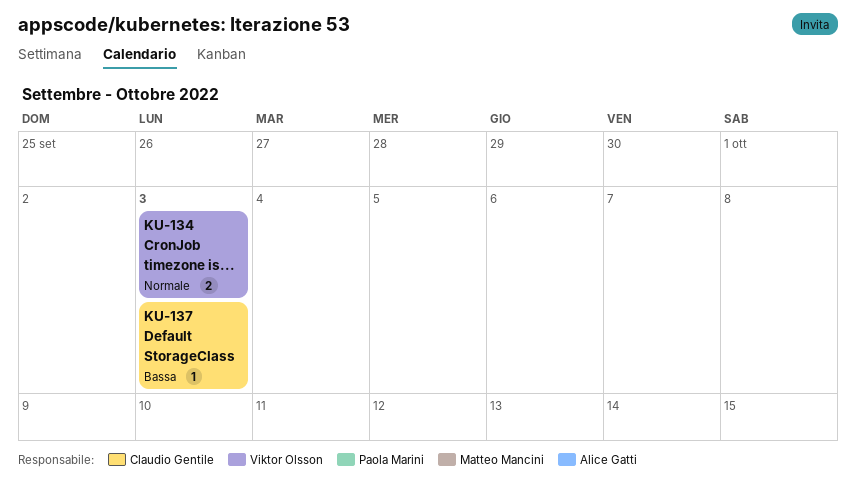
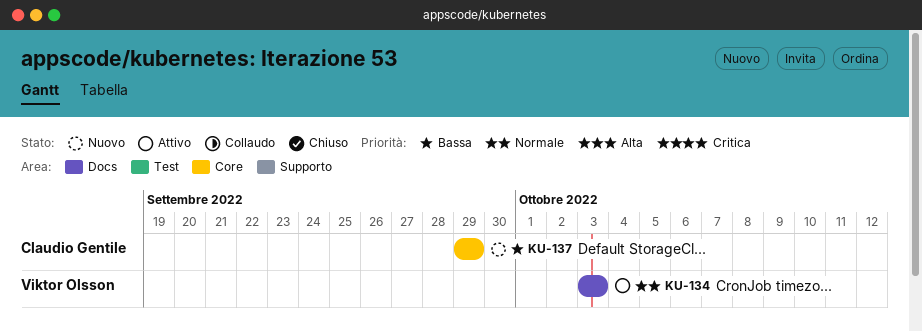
KU-137, due: Oct 3 -> Sep 29

